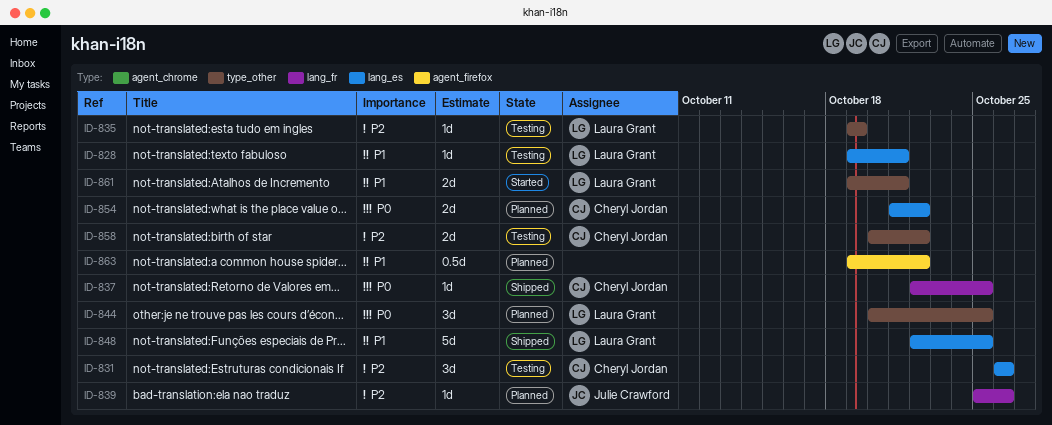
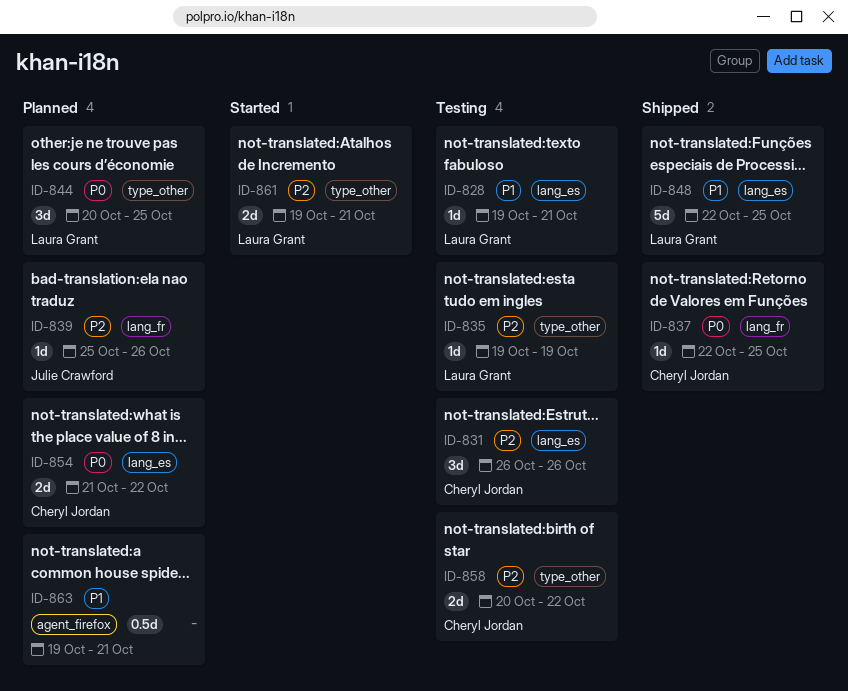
ID-861, priority: P1 -> P2
ID-863, due: Oct 22 -> Oct 21

